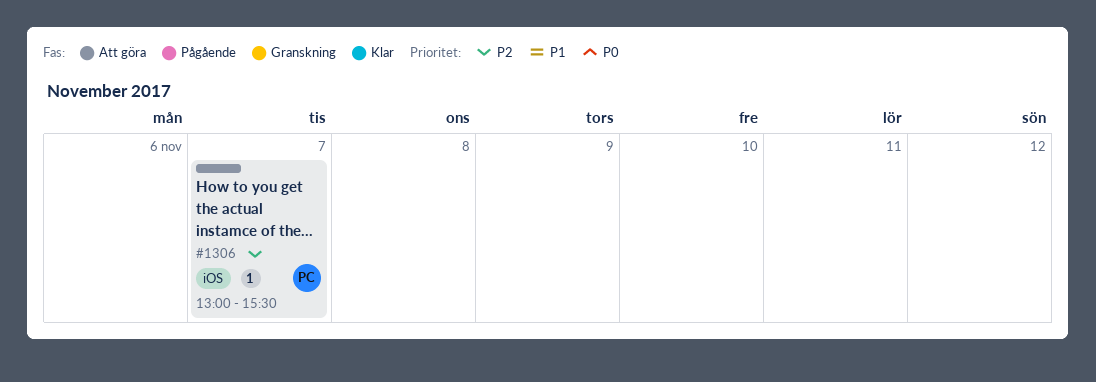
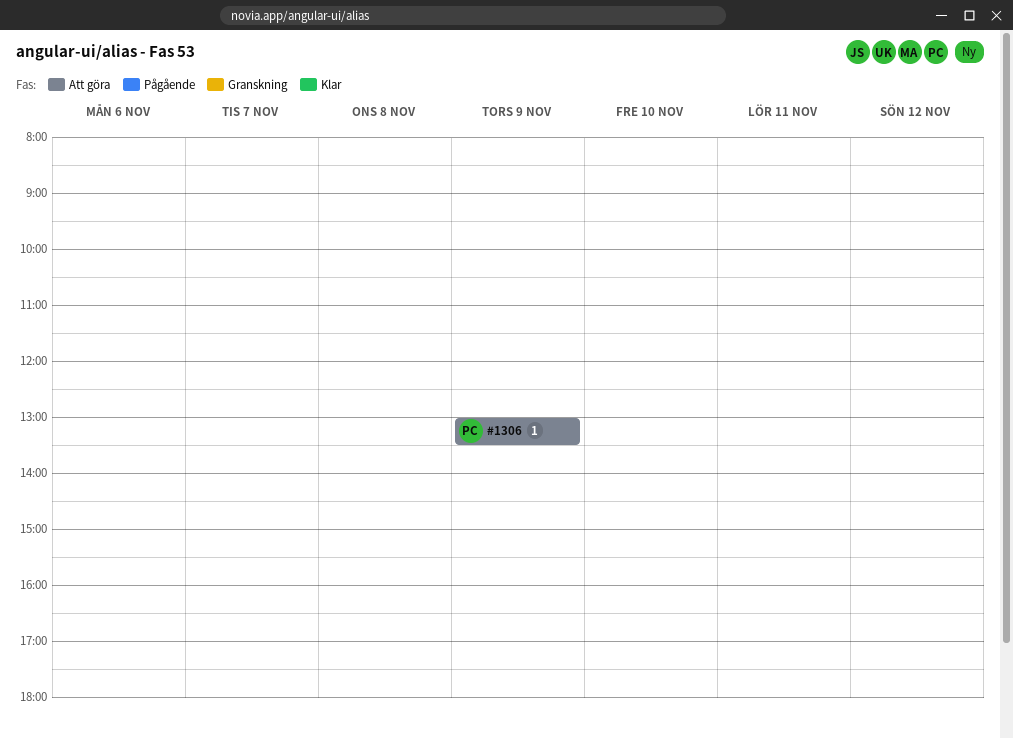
#1306, day: Nov 7 -> Nov 9
#1306, ends: 15:30 -> 13:30

